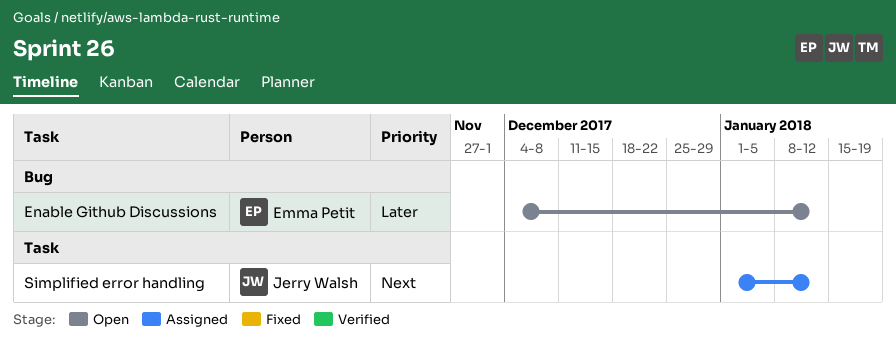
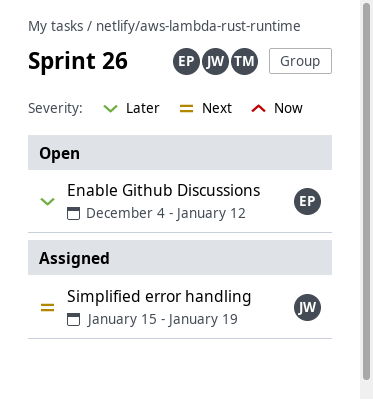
Simplified error handling, start: Jan 1 -> Jan 15
Simplified error handling, due: Jan 12 -> Jan 19

